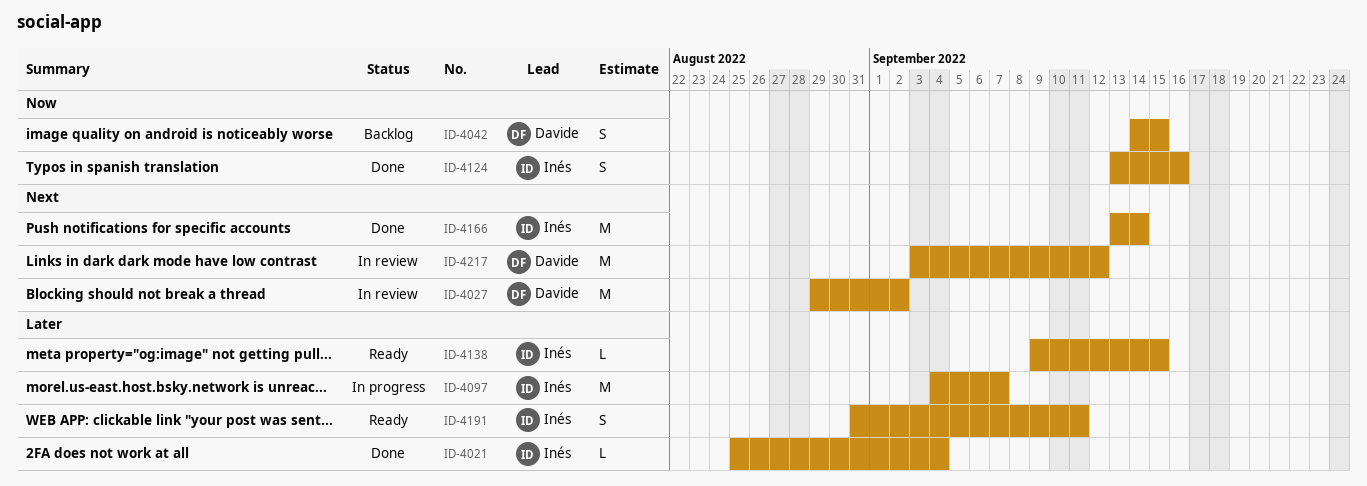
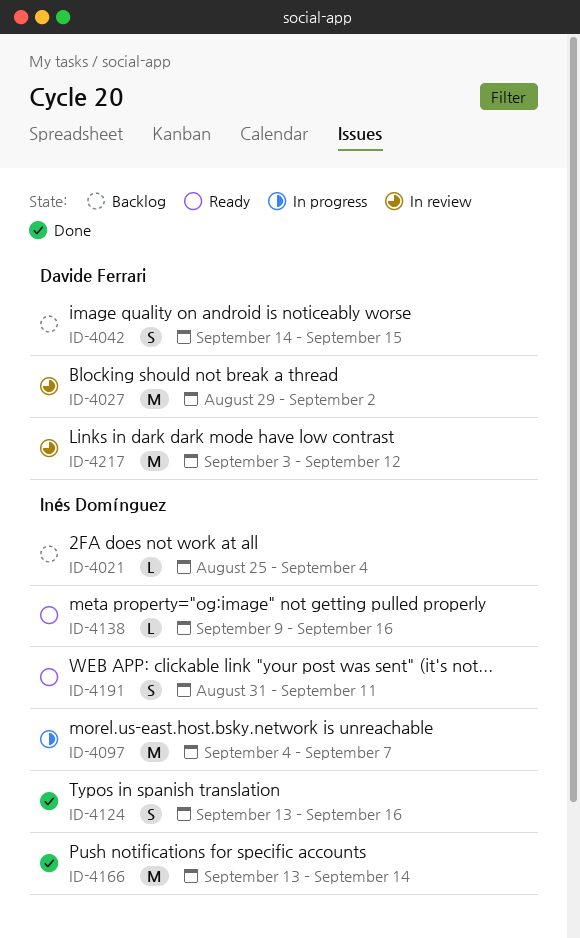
ID-4021, status: Done -> Backlog
ID-4138, due: Sep 15 -> Sep 16

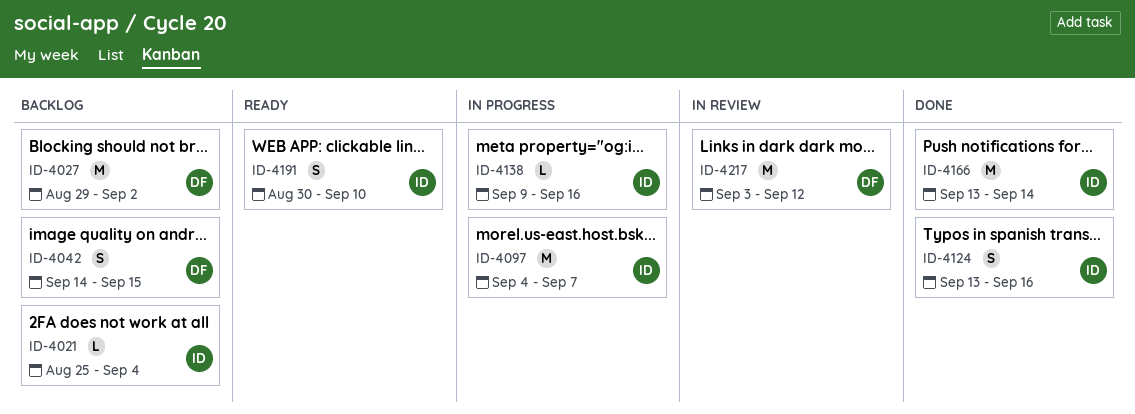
ID-4027, status: In review -> Backlog
ID-4138, status: Ready -> In progress
ID-4191, start: Aug 31 -> Aug 30
ID-4191, due: Sep 11 -> Sep 10

